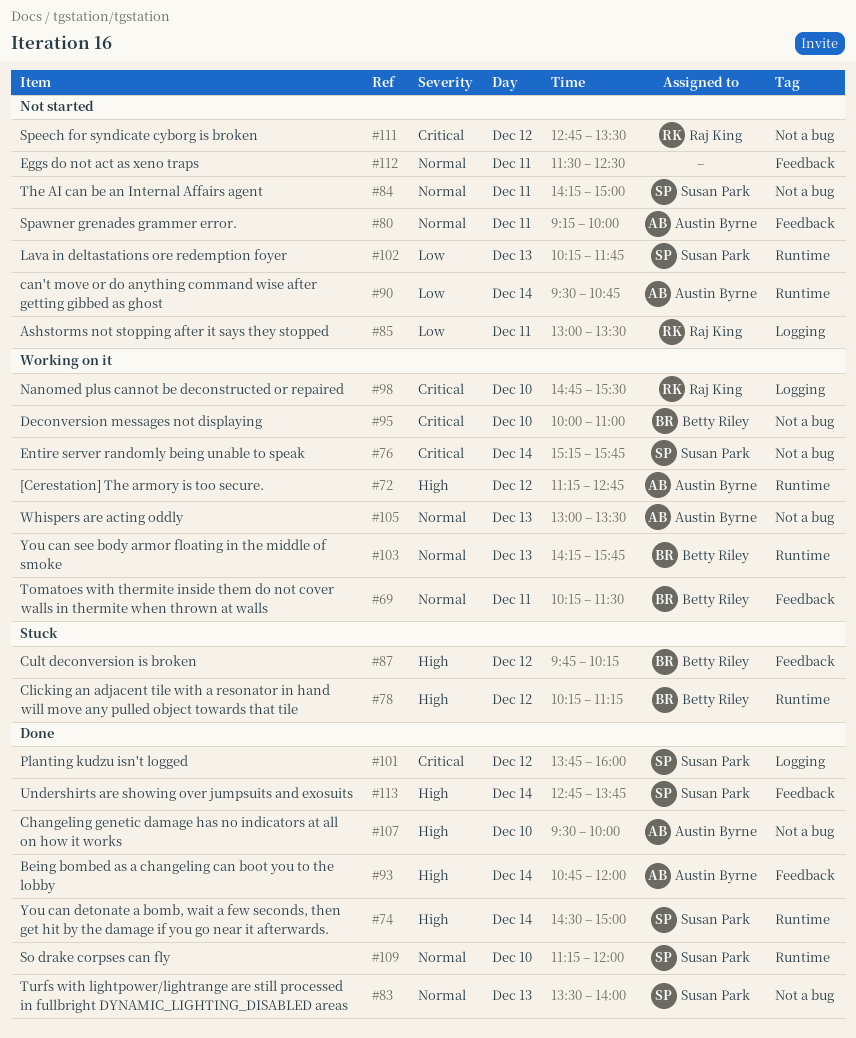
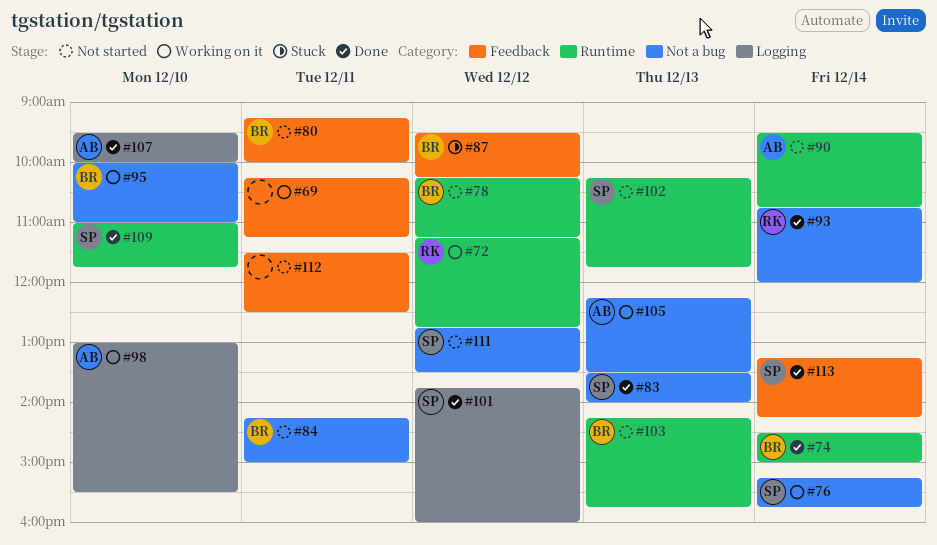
#69, owner: Betty Riley -> none
#69, ends: 11:30 -> 11:15
#72, owner: Austin Byrne -> Raj King
#74, owner: Susan Park -> Betty Riley
#78, status: Stuck -> Not started
#80, owner: Austin Byrne -> Betty Riley
#84, owner: Susan Park -> Betty Riley
#85: present -> none
#87, begins: 09:45 -> 09:30
#93, owner: Austin Byrne -> Raj King
#93, label: Feedback -> Not a bug
#98, owner: Raj King -> Austin Byrne
#98, begins: 14:45 -> 13:00
#103, status: Working on it -> Not started
#105, begins: 13:00 -> 12:15
#107, label: Not a bug -> Logging
#109, begins: 11:15 -> 11:00
#109, ends: 12:00 -> 11:45
#111, owner: Raj King -> Susan Park
#113, begins: 12:45 -> 13:15
#113, ends: 13:45 -> 14:15

